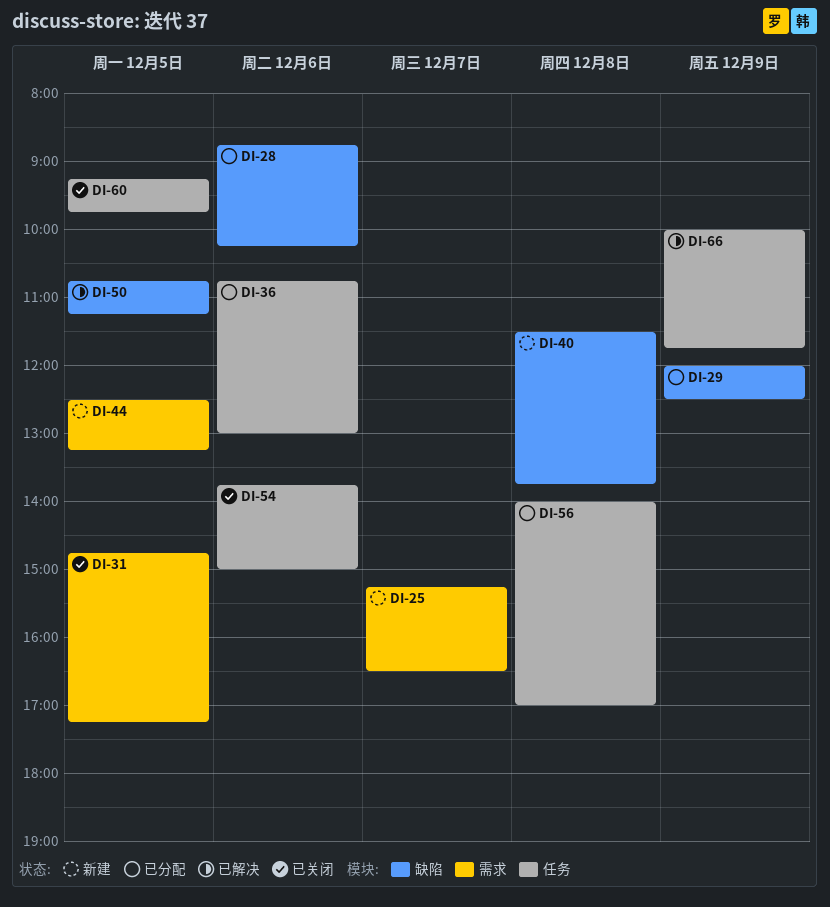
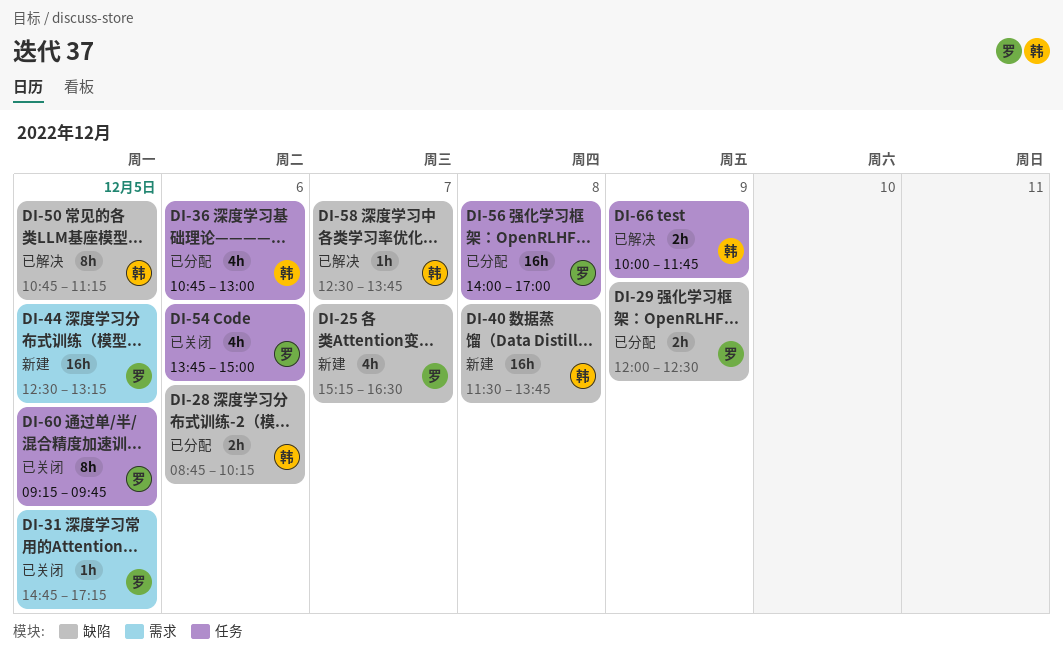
DI-25, label: 需求 -> 缺陷
DI-58: none -> present

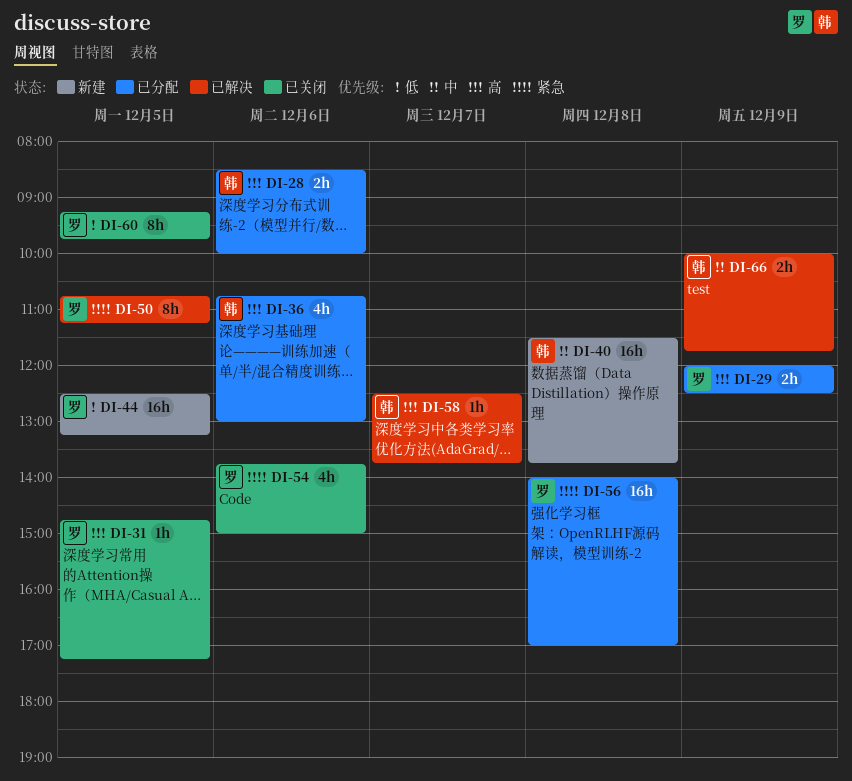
DI-25: present -> none
DI-28, begins: 08:45 -> 08:30
DI-28, ends: 10:15 -> 10:00
DI-50, owner: 韩 -> 罗

